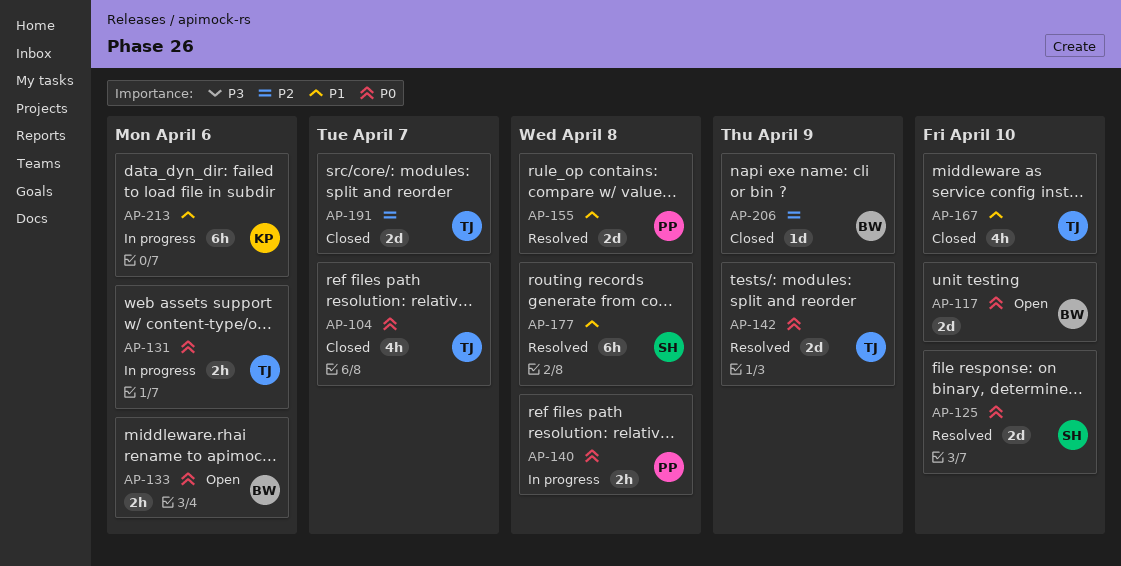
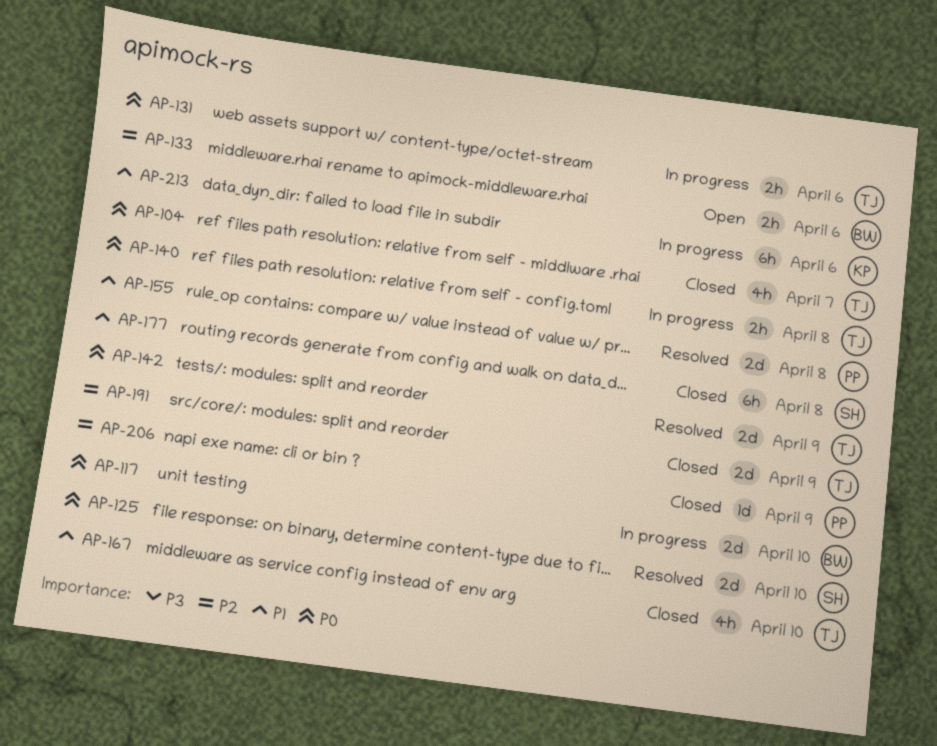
AP-117, status: Open -> In progress
AP-133, priority: P0 -> P2
AP-140, owner: PP -> TJ
AP-177, status: Resolved -> Closed
AP-191, due: Apr 7 -> Apr 9
AP-206, owner: BW -> PP

